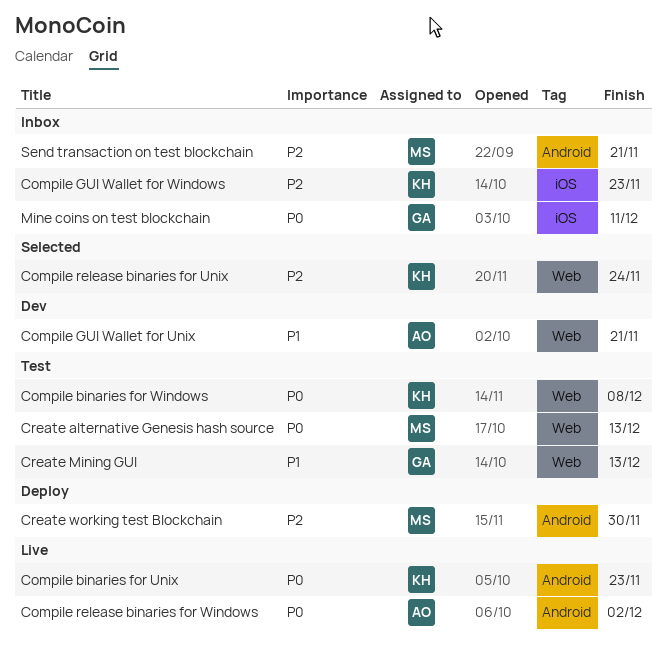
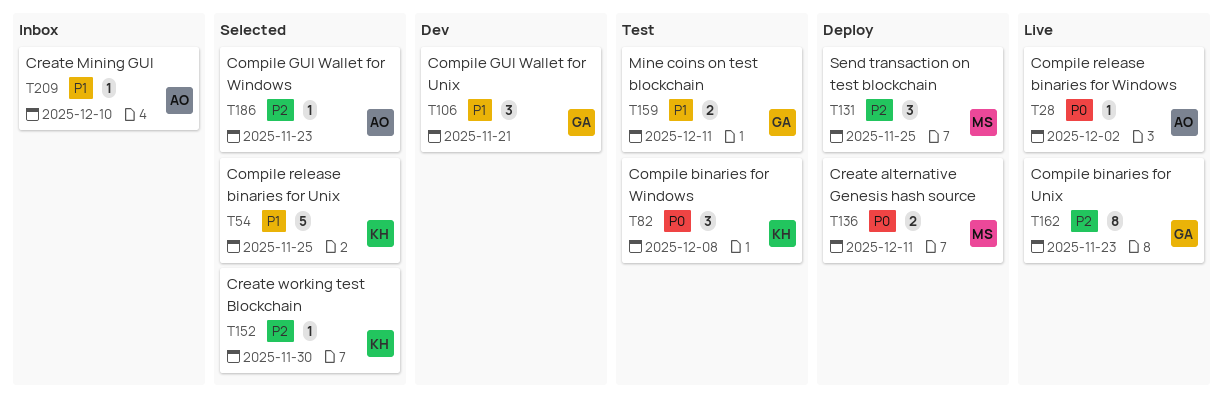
Compile binaries for Unix, owner: KH -> GA
Compile binaries for Unix, priority: P0 -> P2
Compile GUI Wallet for Unix, owner: AO -> GA
Compile GUI Wallet for Windows, status: Inbox -> Selected
Compile GUI Wallet for Windows, owner: KH -> AO
Compile release binaries for Unix, priority: P2 -> P1
Compile release binaries for Unix, due: Nov 24 -> Nov 25
Create alternative Genesis hash source, status: Test -> Deploy
Create alternative Genesis hash source, due: Dec 13 -> Dec 11
Create Mining GUI, status: Test -> Inbox
Create Mining GUI, owner: GA -> AO
Create Mining GUI, due: Dec 13 -> Dec 10
Create working test Blockchain, status: Deploy -> Selected
Create working test Blockchain, owner: MS -> KH
Mine coins on test blockchain, status: Inbox -> Test
Mine coins on test blockchain, priority: P0 -> P1
Send transaction on test blockchain, status: Inbox -> Deploy
Send transaction on test blockchain, due: Nov 21 -> Nov 25

